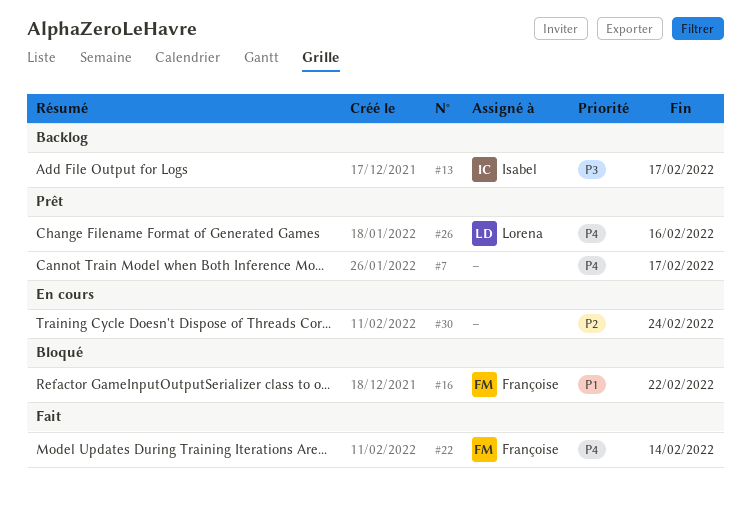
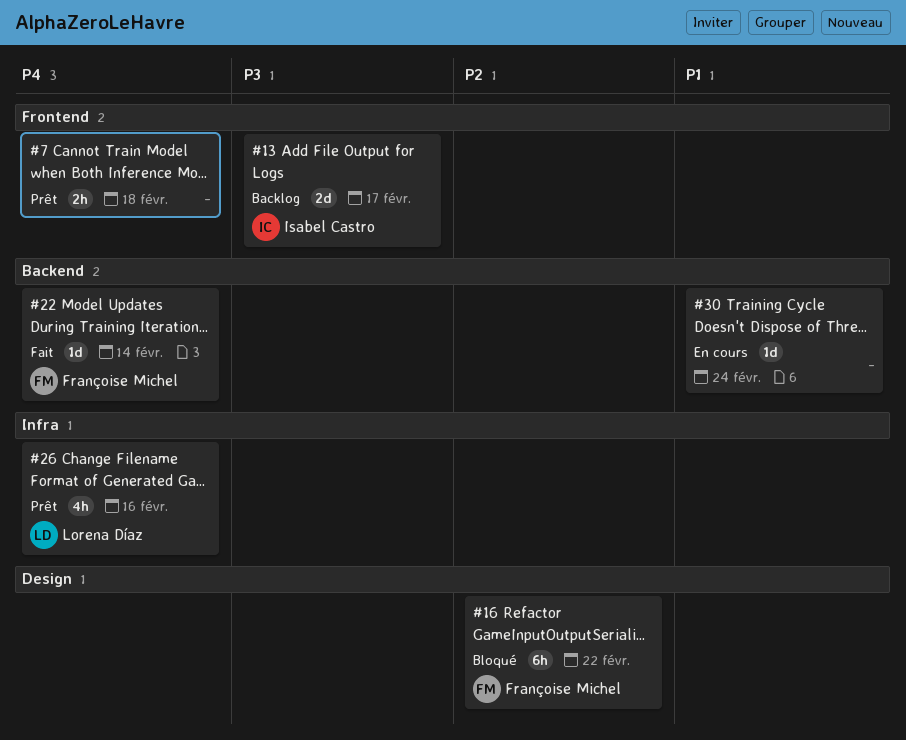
#7, due: Feb 17 -> Feb 18
#16, priority: P1 -> P2
#30, priority: P2 -> P1

